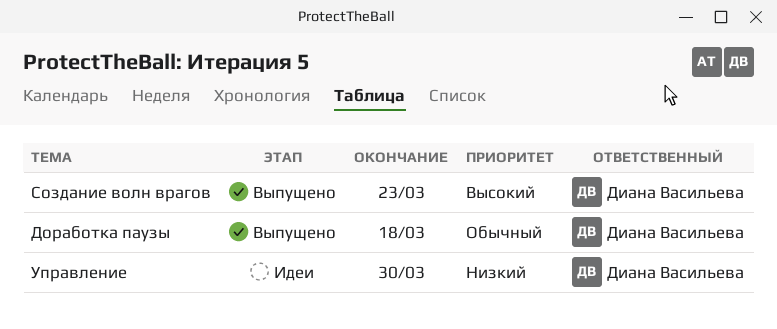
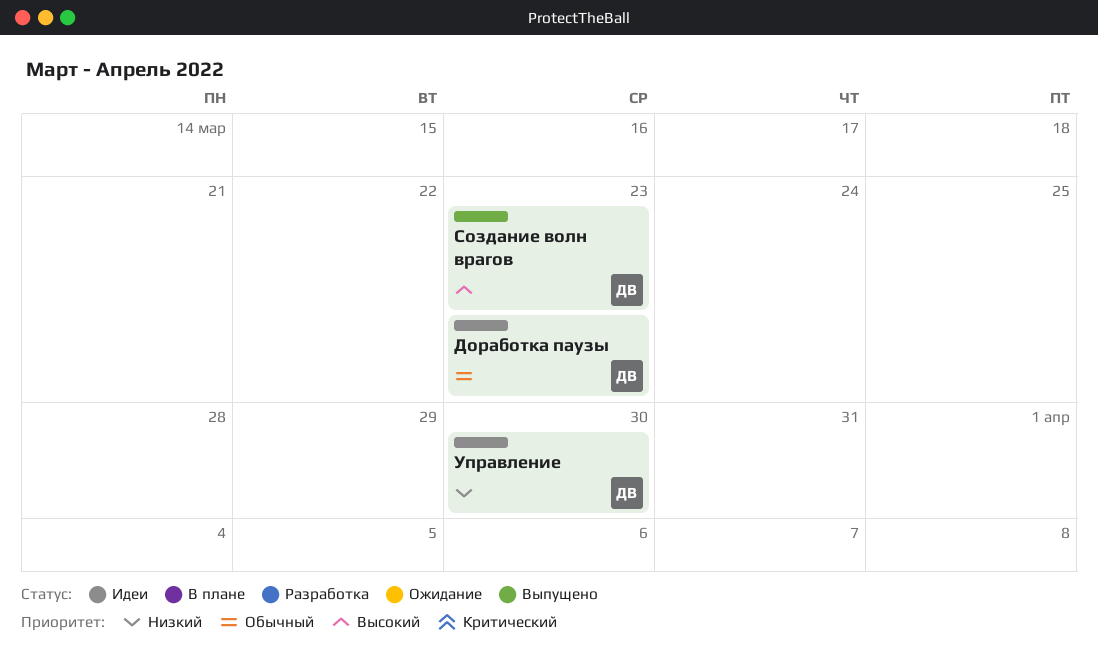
Доработка паузы, status: Выпущено -> Идеи
Доработка паузы, due: Mar 18 -> Mar 23

